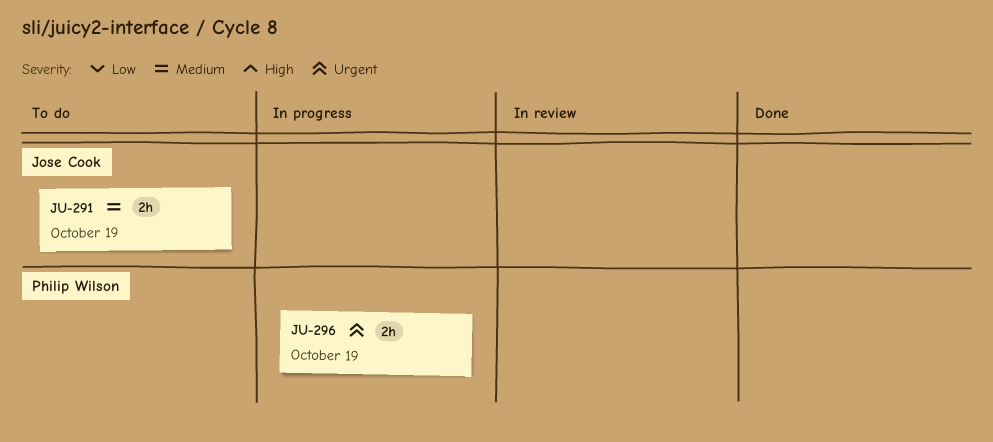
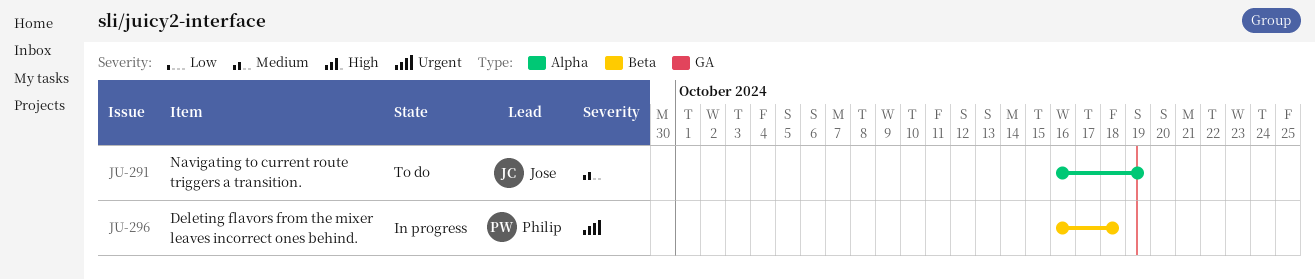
JU-296, due: Oct 19 -> Oct 18

